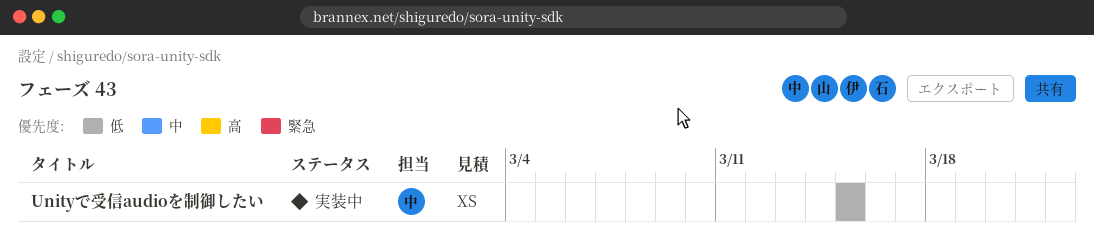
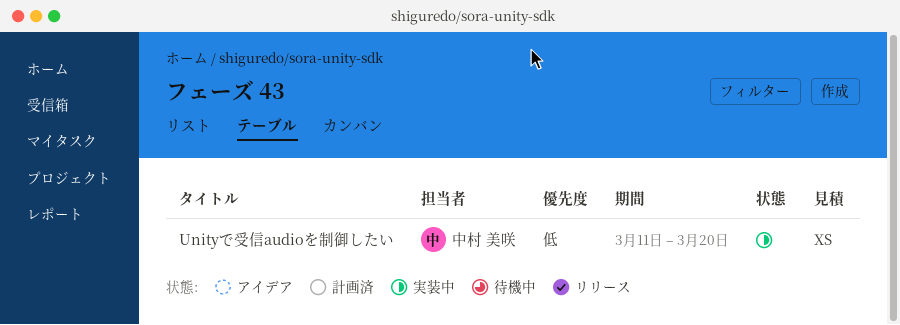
Unityで受信audioを制御したい, start: Mar 15 -> Mar 11
Unityで受信audioを制御したい, due: Mar 15 -> Mar 20

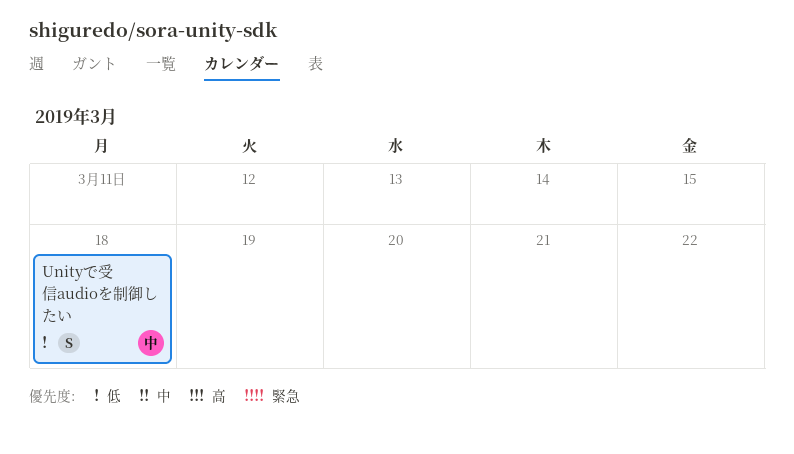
Unityで受信audioを制御したい, estimate: XS -> S
Unityで受信audioを制御したい, due: Mar 20 -> Mar 18

